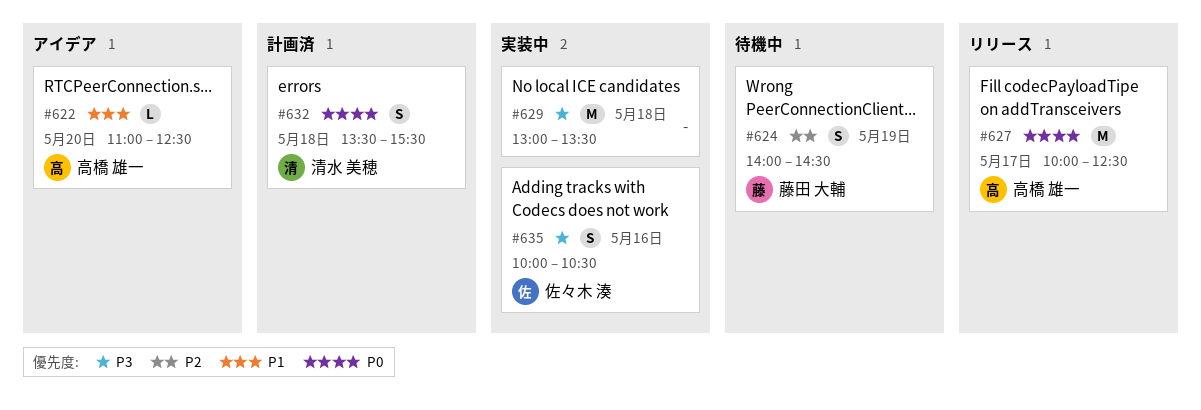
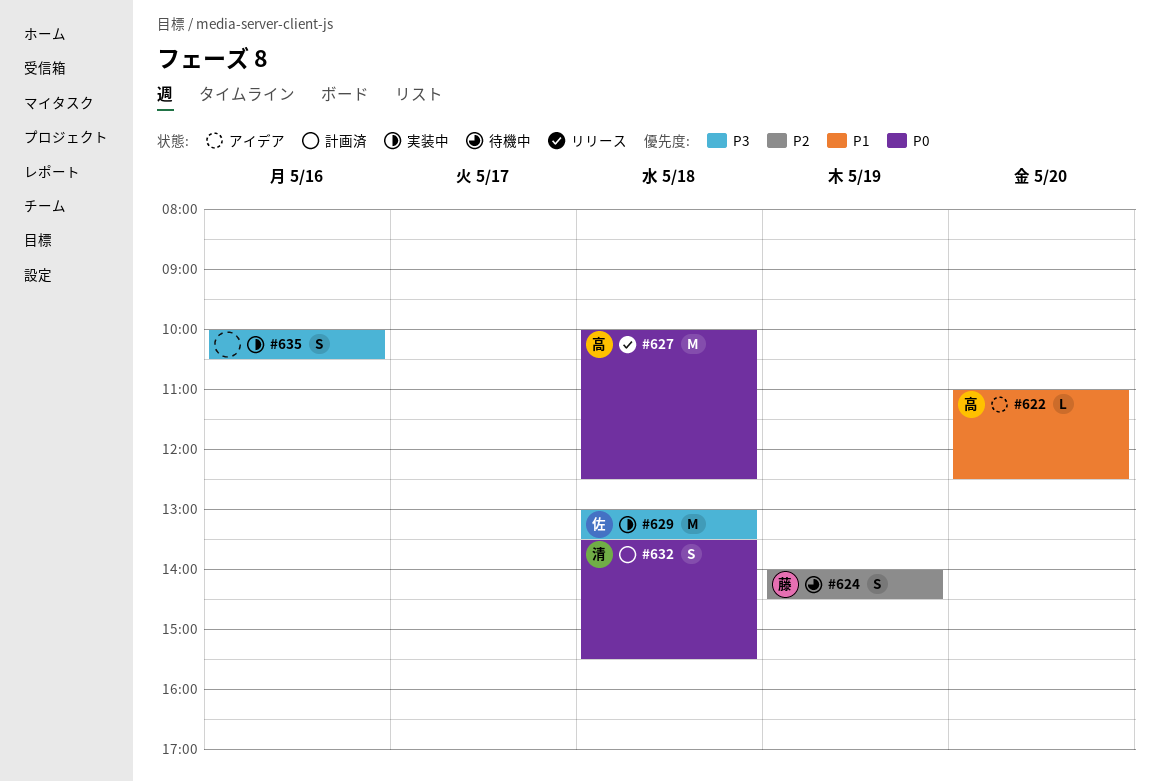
#627, day: May 17 -> May 18
#629, owner: none -> 佐々木 湊
#635, owner: 佐々木 湊 -> none

